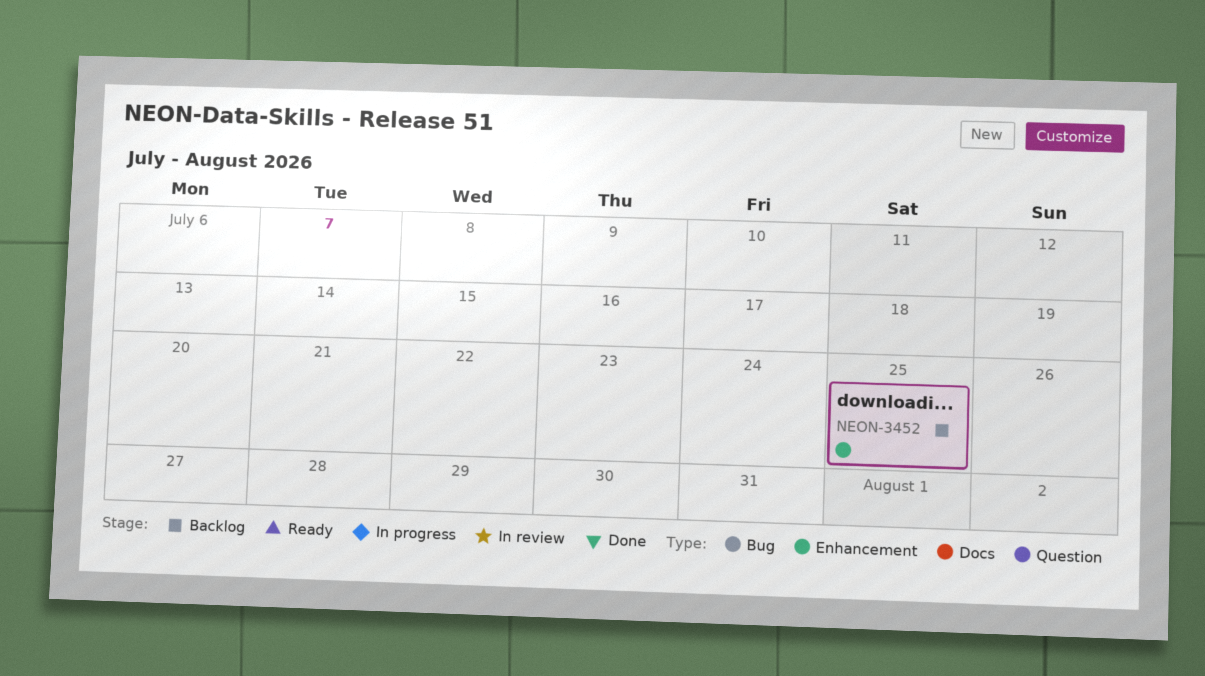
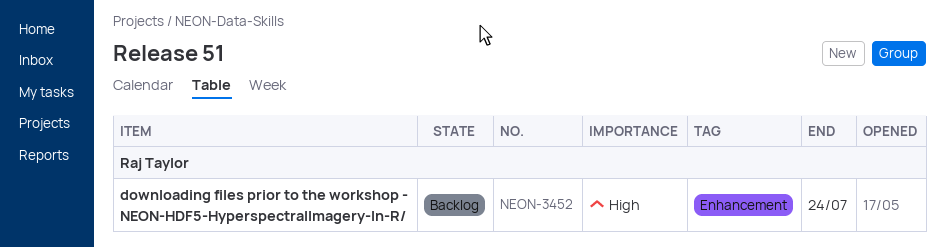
NEON-3452, due: Jul 25 -> Jul 24

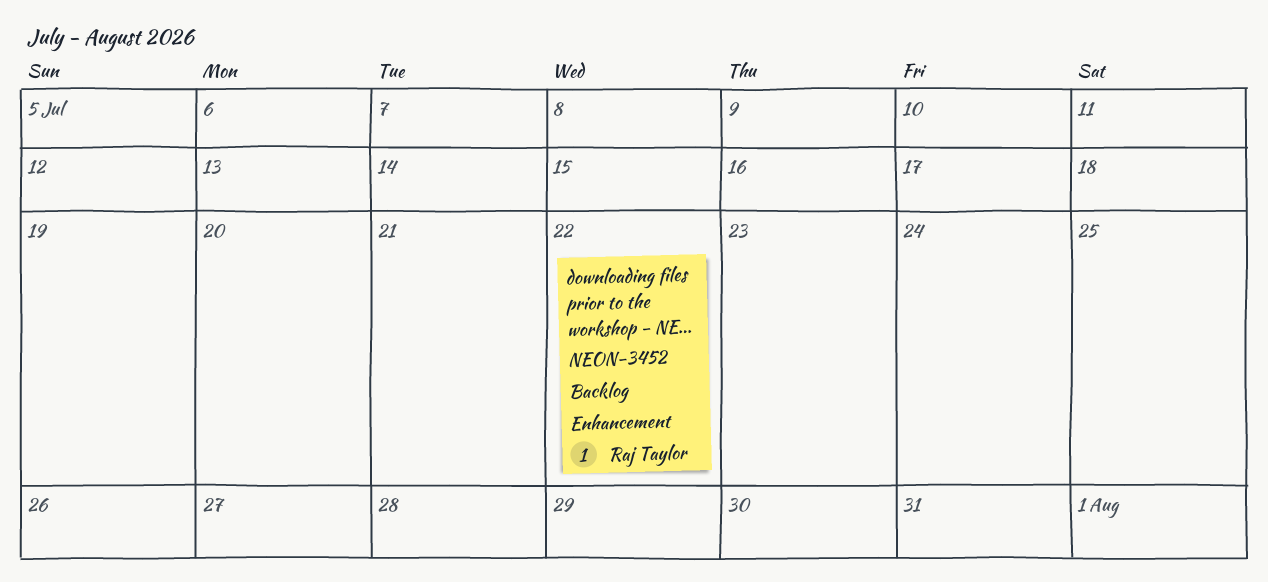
NEON-3452, due: Jul 24 -> Jul 22

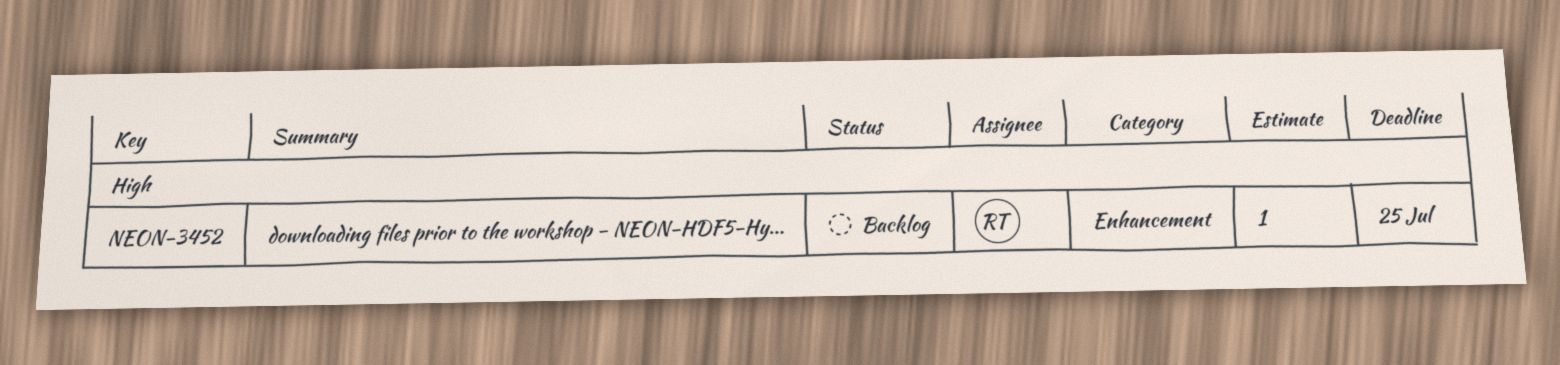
NEON-3452, due: Jul 22 -> Jul 25

